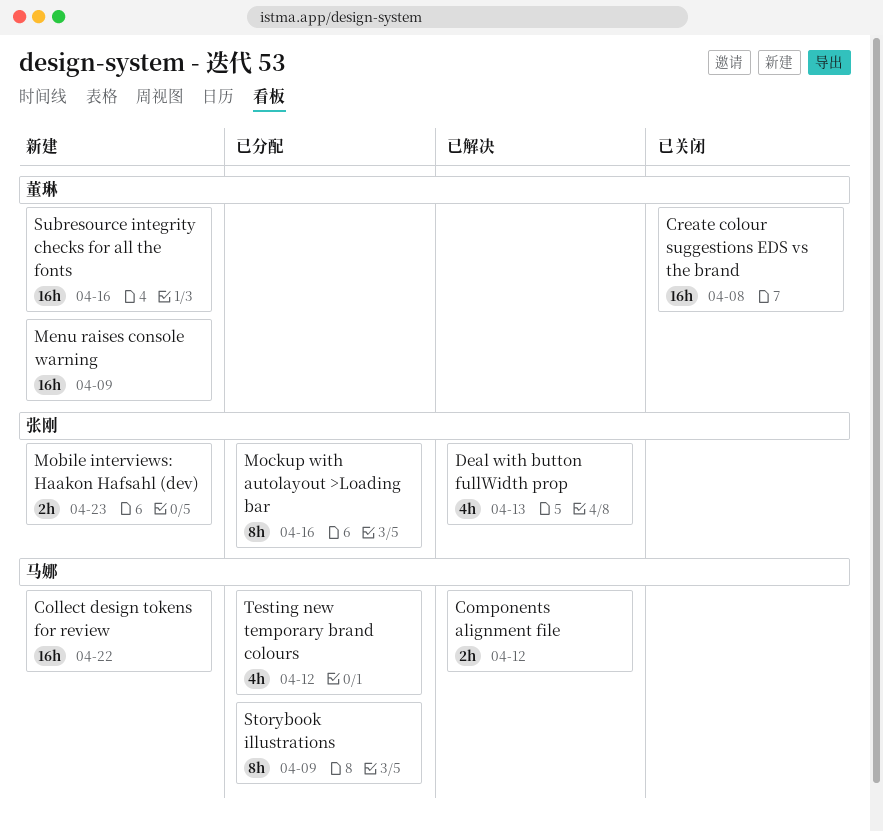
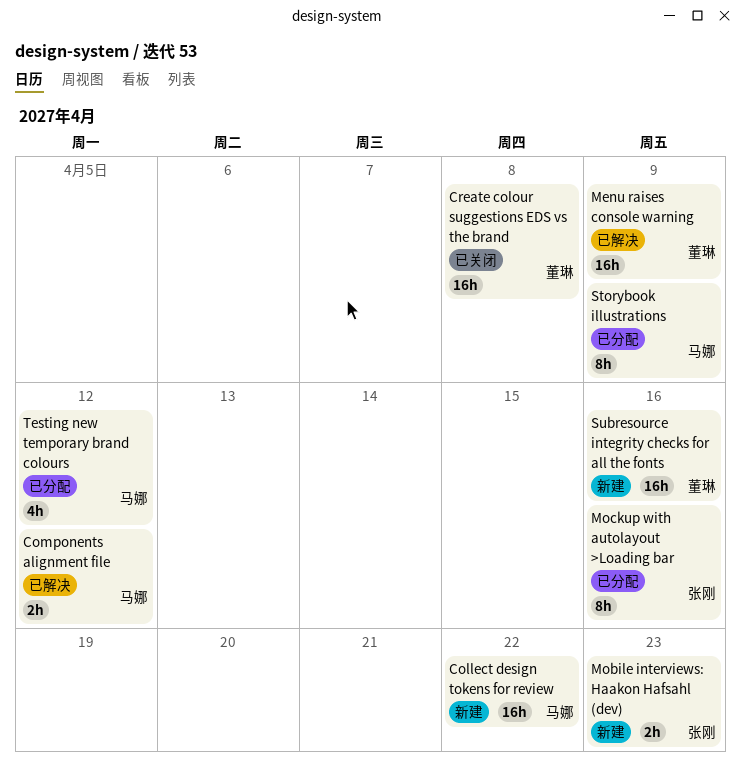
Deal with button fullWidth prop: present -> none
Menu raises console warning, status: 新建 -> 已解决

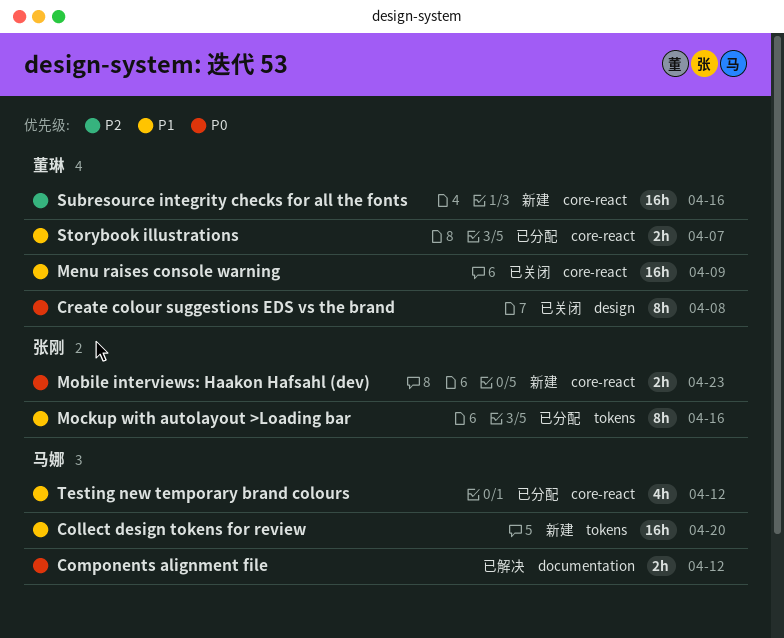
Collect design tokens for review, due: Apr 22 -> Apr 20
Create colour suggestions EDS vs the brand, estimate: 16h -> 8h
Menu raises console warning, status: 已解决 -> 已关闭
Storybook illustrations, owner: 马娜 -> 董琳
Storybook illustrations, estimate: 8h -> 2h
Storybook illustrations, due: Apr 9 -> Apr 7

